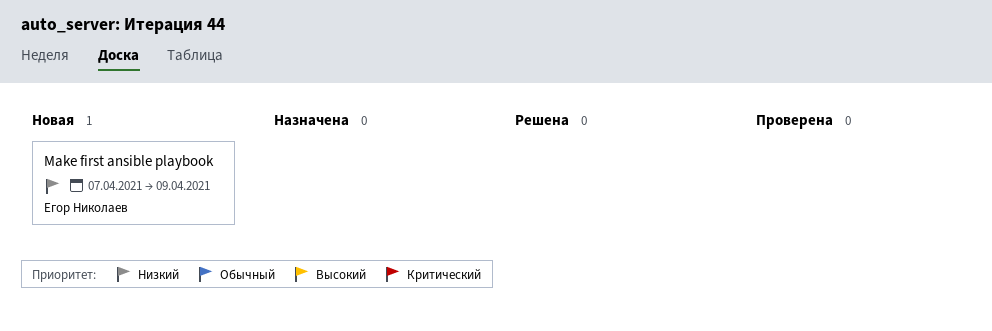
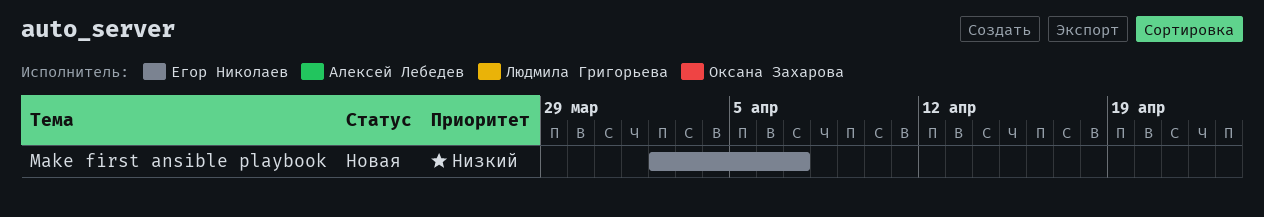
Make first ansible playbook, start: Apr 7 -> Apr 2
Make first ansible playbook, due: Apr 9 -> Apr 7

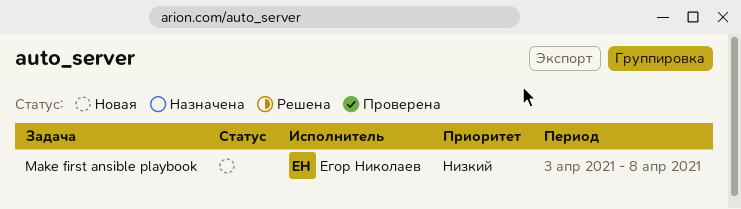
Make first ansible playbook, start: Apr 2 -> Apr 3
Make first ansible playbook, due: Apr 7 -> Apr 8

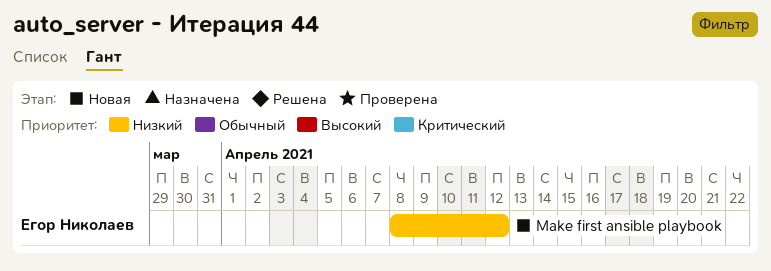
Make first ansible playbook, start: Apr 3 -> Apr 8
Make first ansible playbook, due: Apr 8 -> Apr 12

